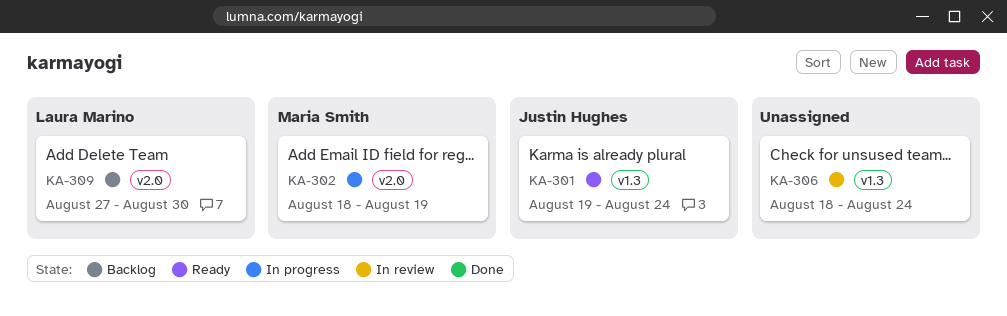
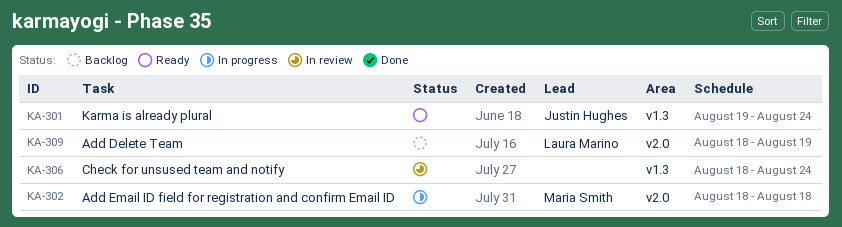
KA-302, due: Aug 19 -> Aug 18
KA-309, start: Aug 27 -> Aug 18
KA-309, due: Aug 30 -> Aug 19

